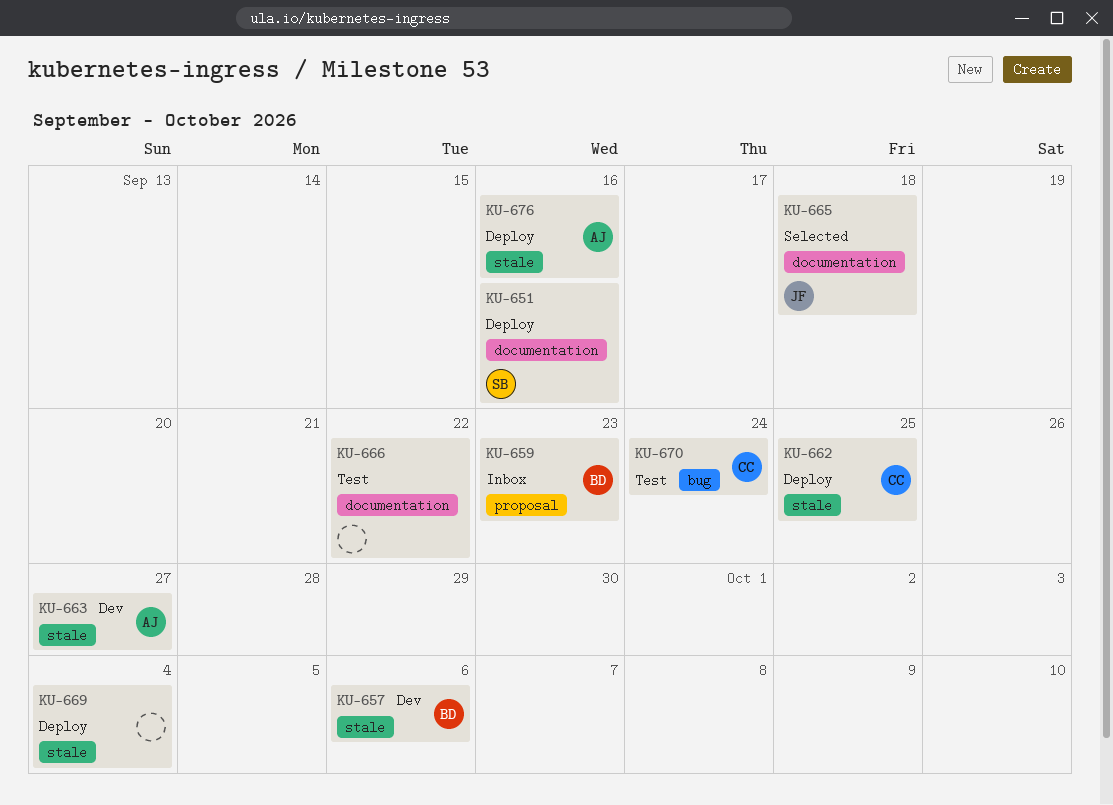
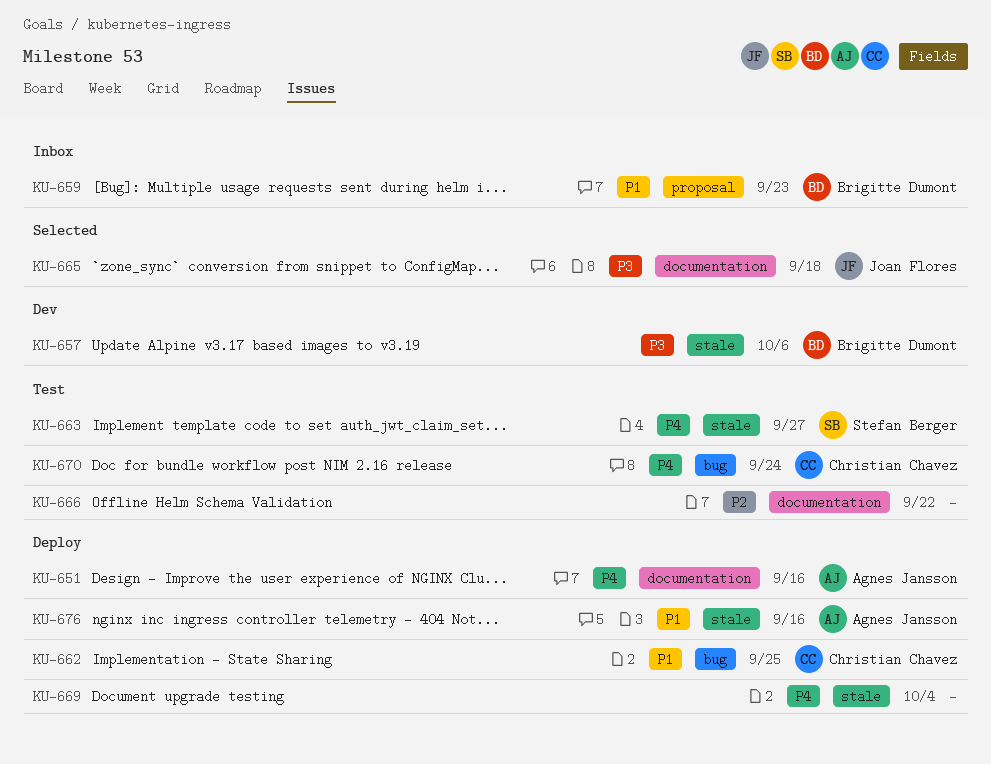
KU-651, owner: Stefan Berger -> Agnes Jansson
KU-662, label: stale -> bug
KU-663, status: Dev -> Test
KU-663, owner: Agnes Jansson -> Stefan Berger

